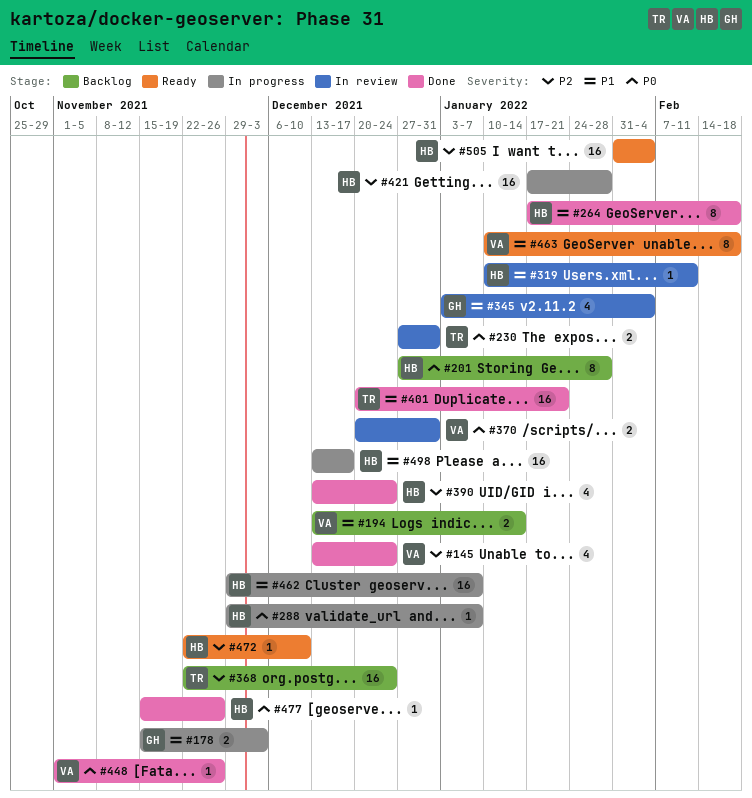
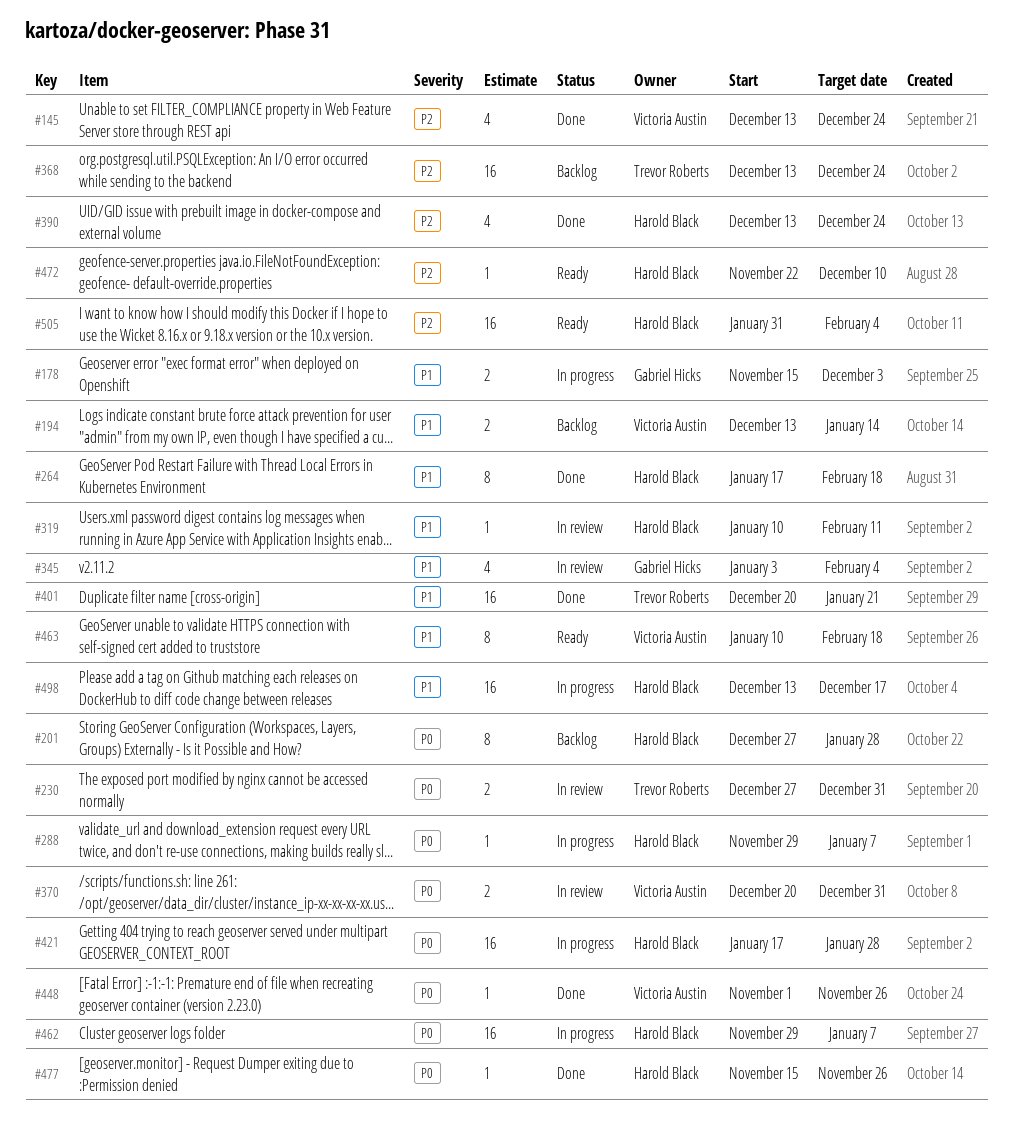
#368, start: Nov 22 -> Dec 13
#421, priority: P2 -> P0
#462, priority: P1 -> P0

